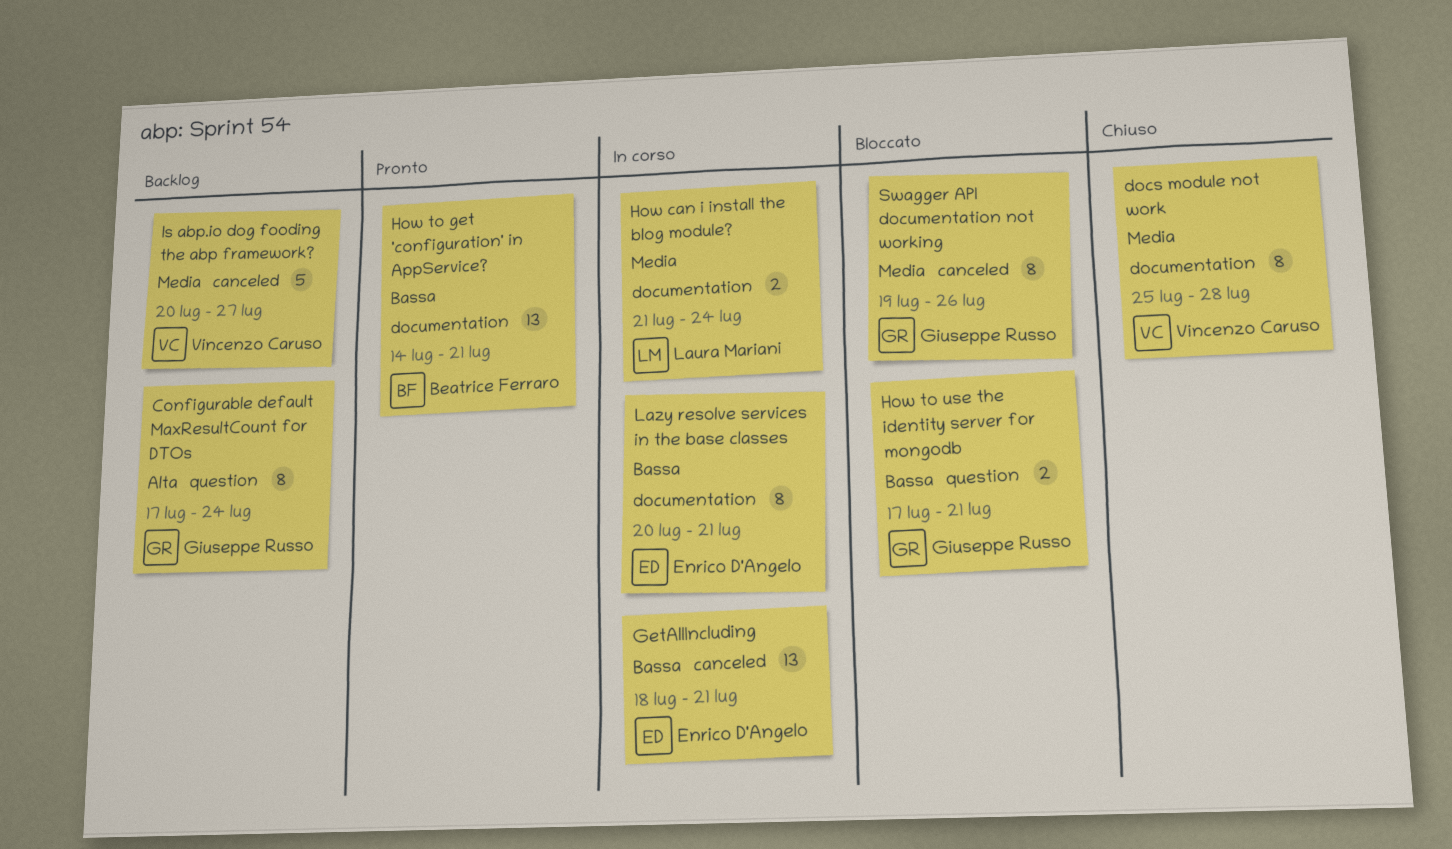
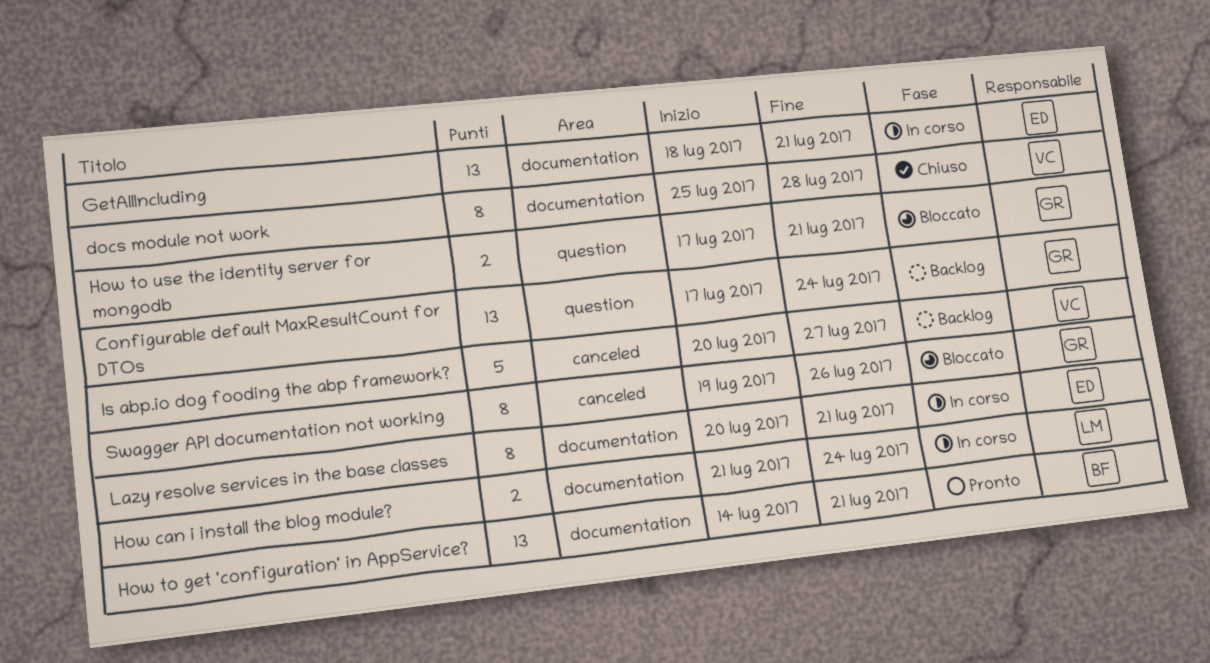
Configurable default MaxResultCount for DTOs, estimate: 8 -> 13
GetAllIncluding, label: canceled -> documentation

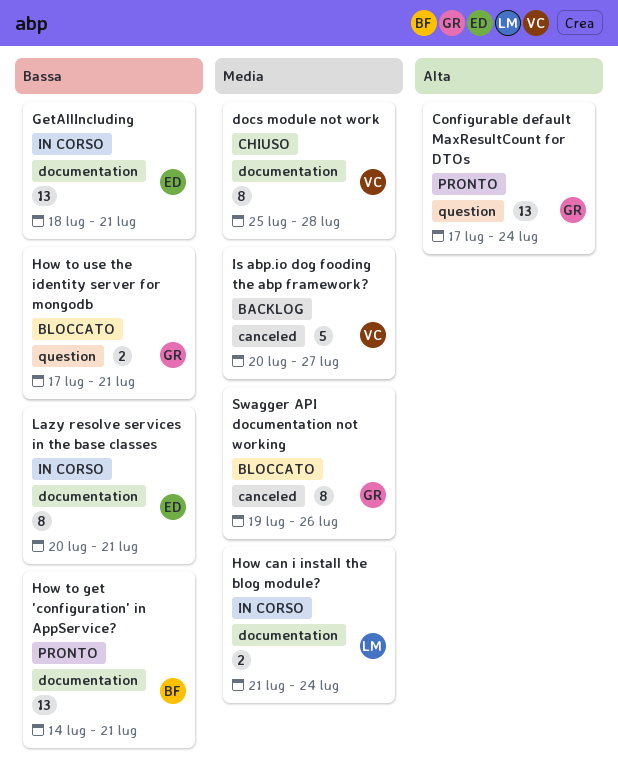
Configurable default MaxResultCount for DTOs, status: Backlog -> Pronto

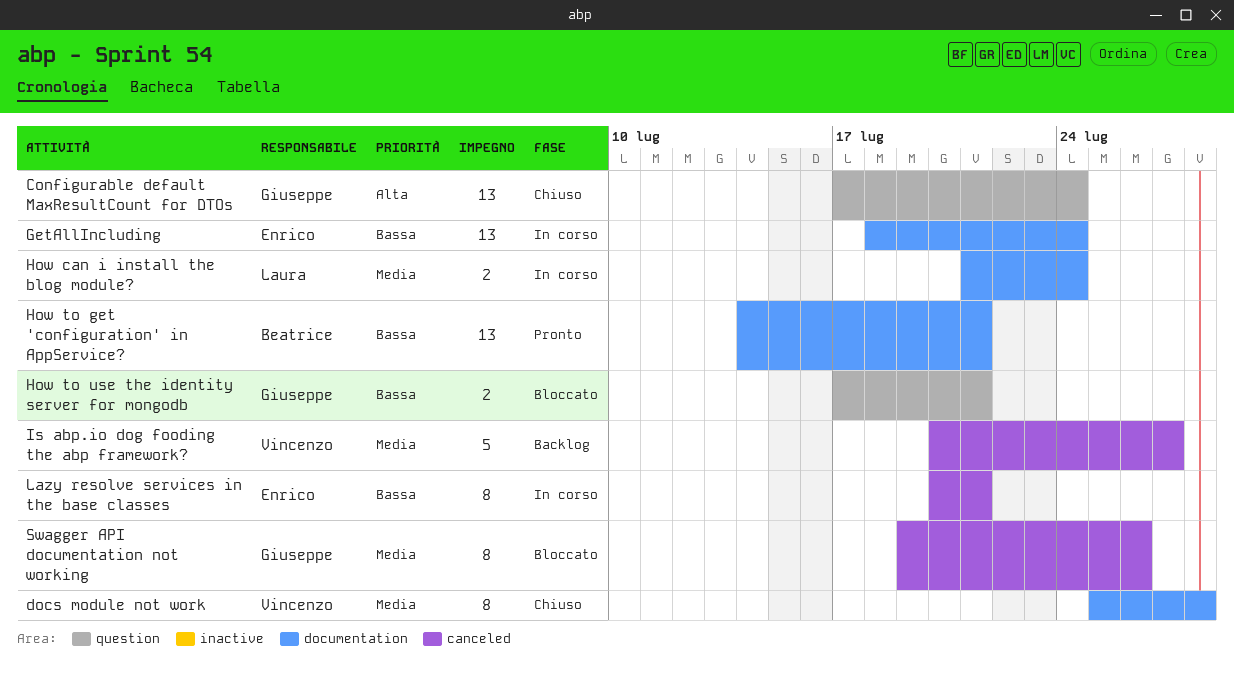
Configurable default MaxResultCount for DTOs, status: Pronto -> Chiuso
GetAllIncluding, due: Jul 21 -> Jul 24
Lazy resolve services in the base classes, label: documentation -> canceled

